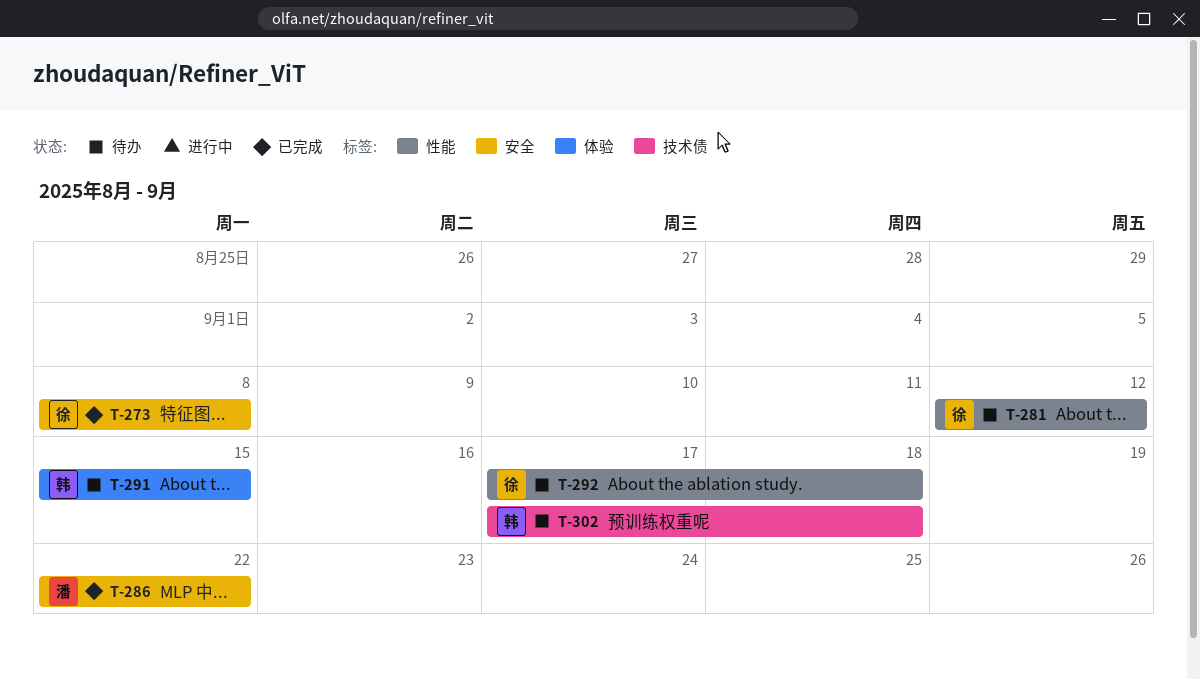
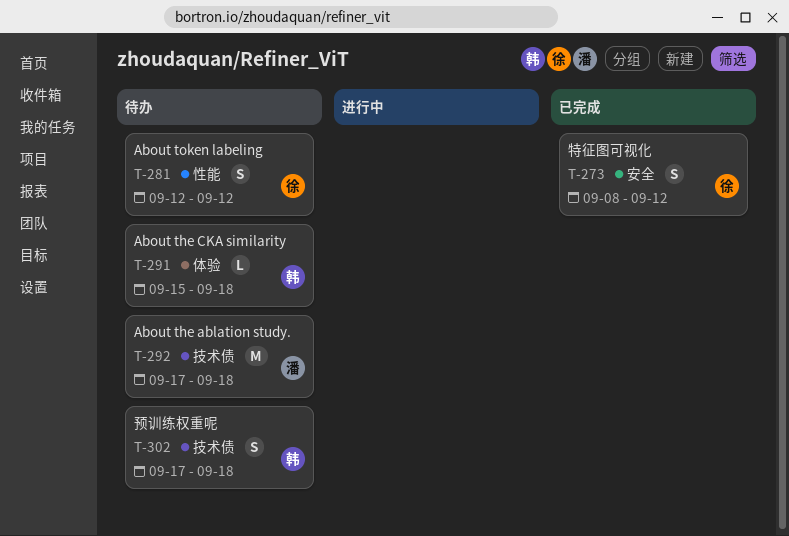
T-273, due: Sep 8 -> Sep 12
T-286: present -> none
T-291, due: Sep 15 -> Sep 18
T-292, owner: 徐 -> 潘
T-292, label: 性能 -> 技术债

